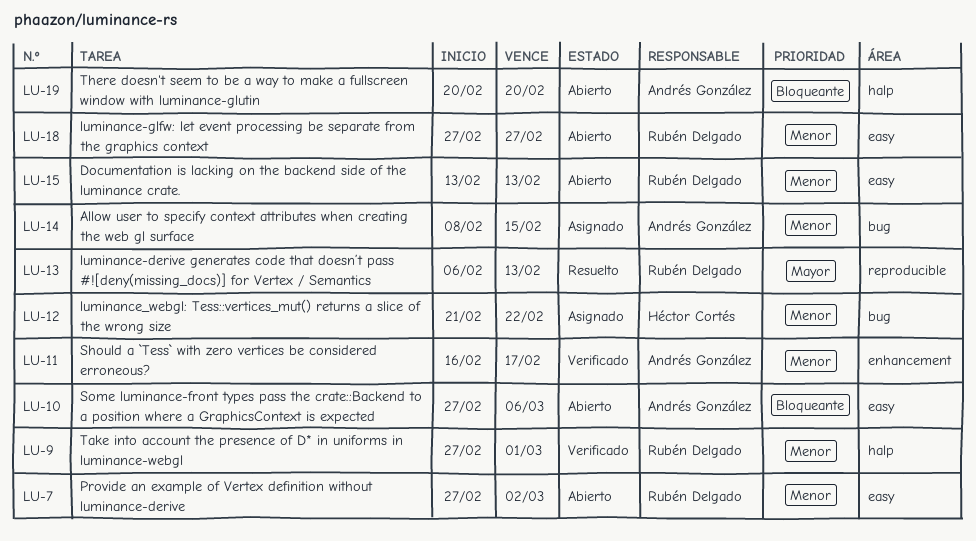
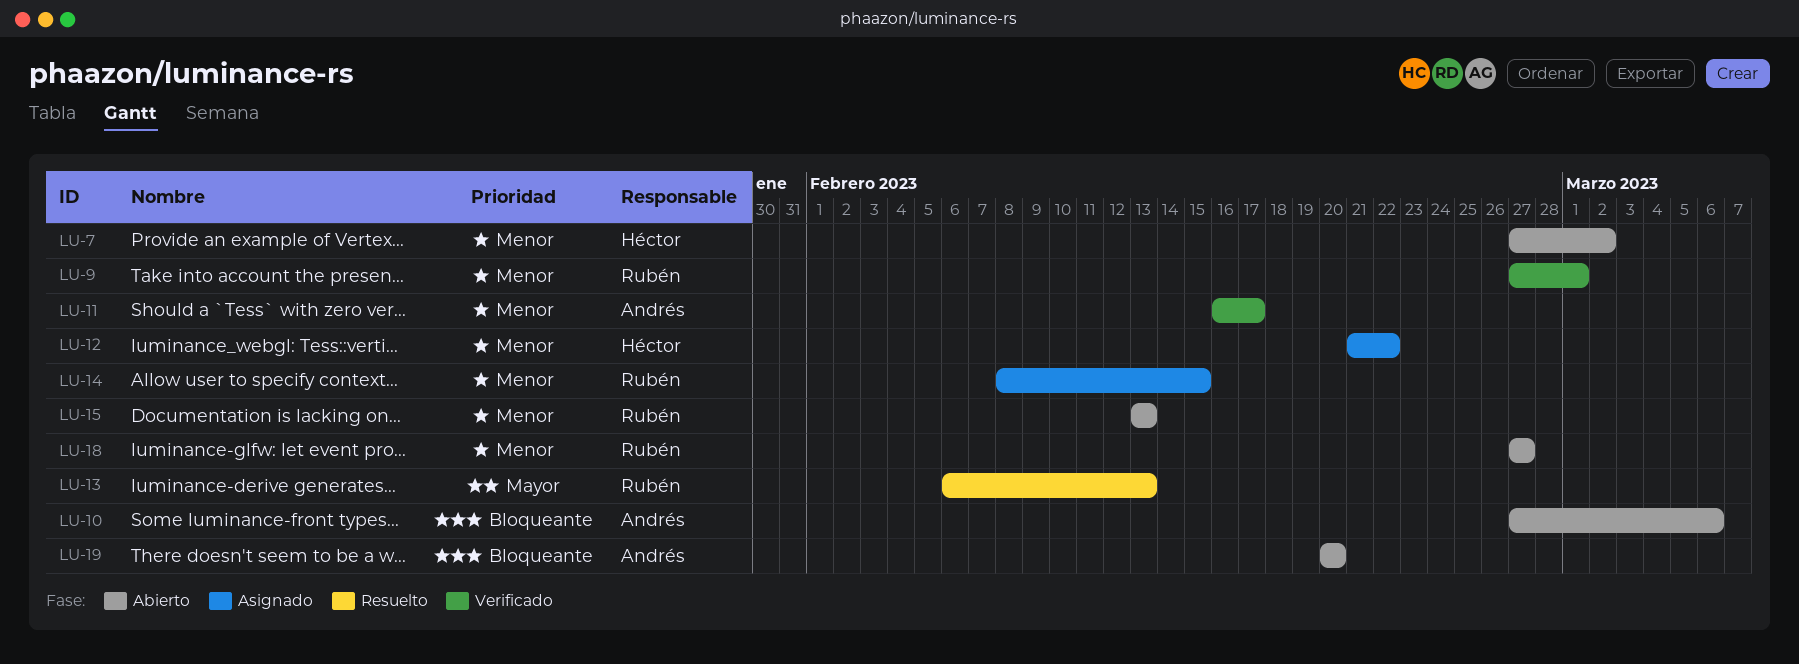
LU-7, owner: Rubén Delgado -> Héctor Cortés
LU-14, owner: Andrés González -> Rubén Delgado

